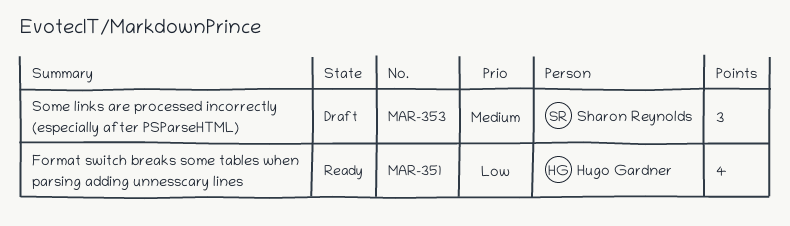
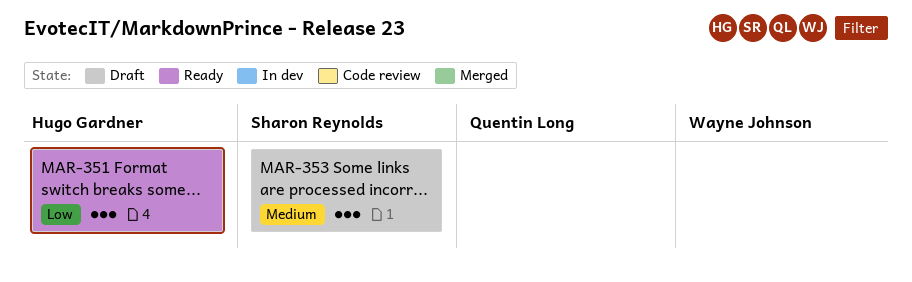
MAR-351, estimate: 4 -> 3

